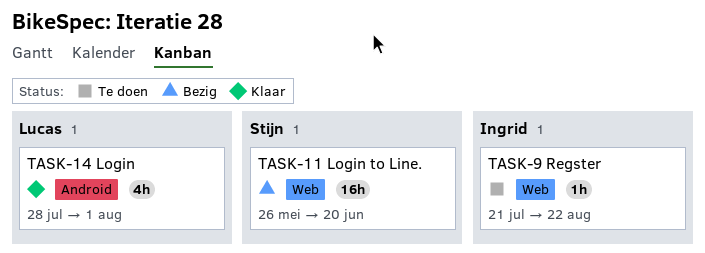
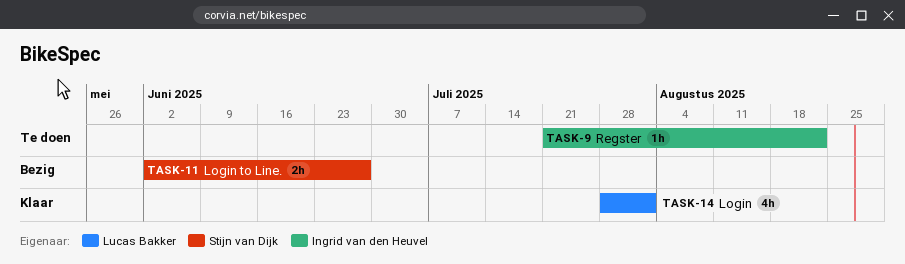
TASK-11, estimate: 16h -> 2h
TASK-11, start: May 26 -> Jun 2
TASK-11, due: Jun 20 -> Jun 27

